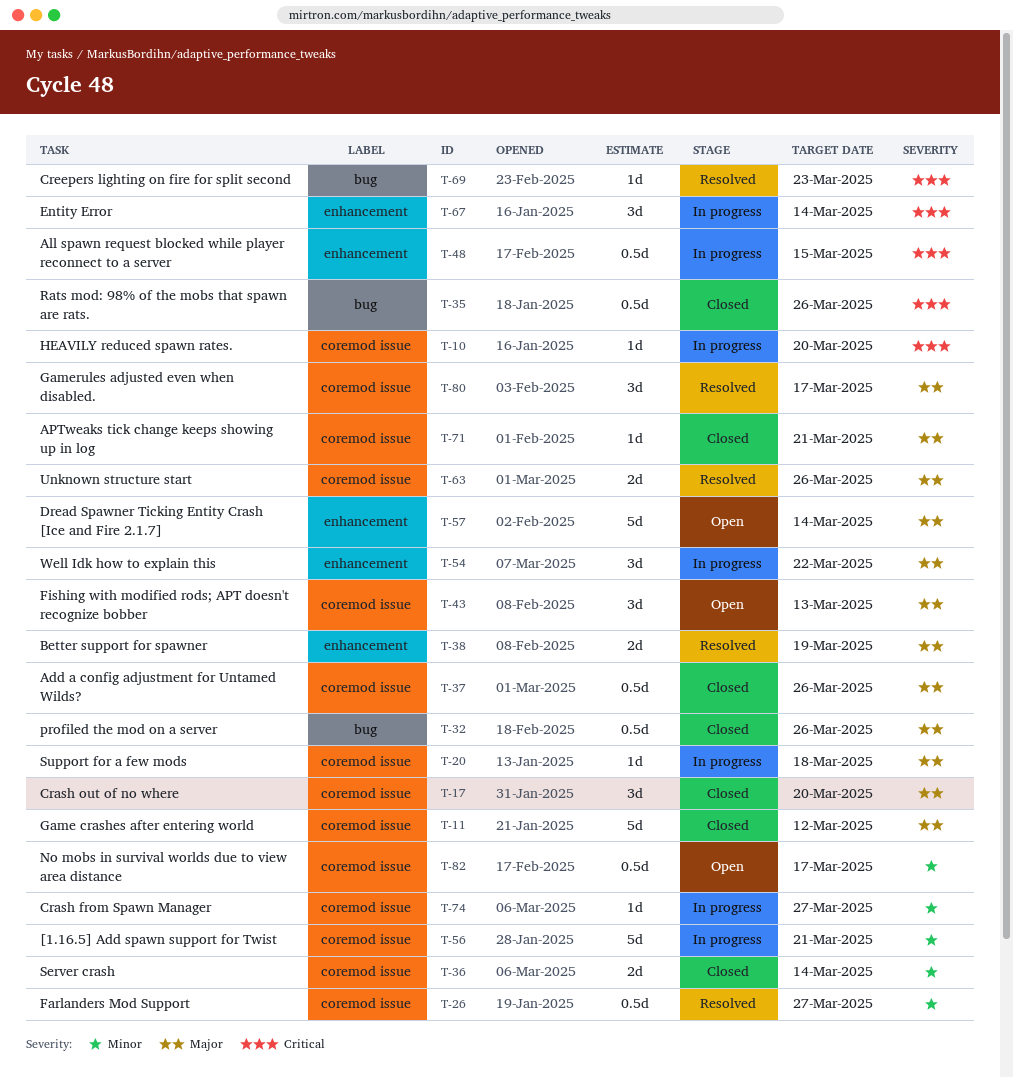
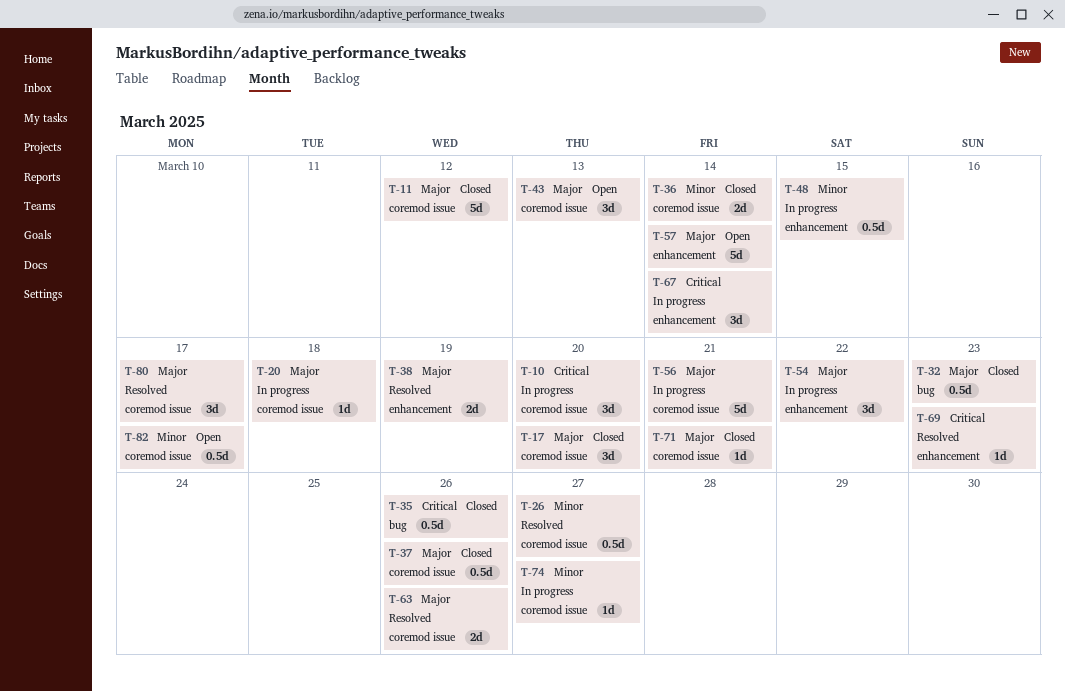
T-10, estimate: 1d -> 3d
T-32, due: Mar 26 -> Mar 23
T-48, priority: Critical -> Minor
T-56, priority: Minor -> Major
T-69, label: bug -> enhancement

